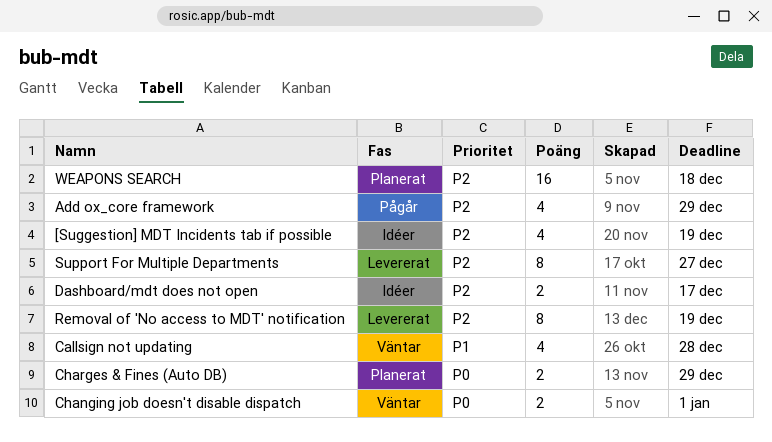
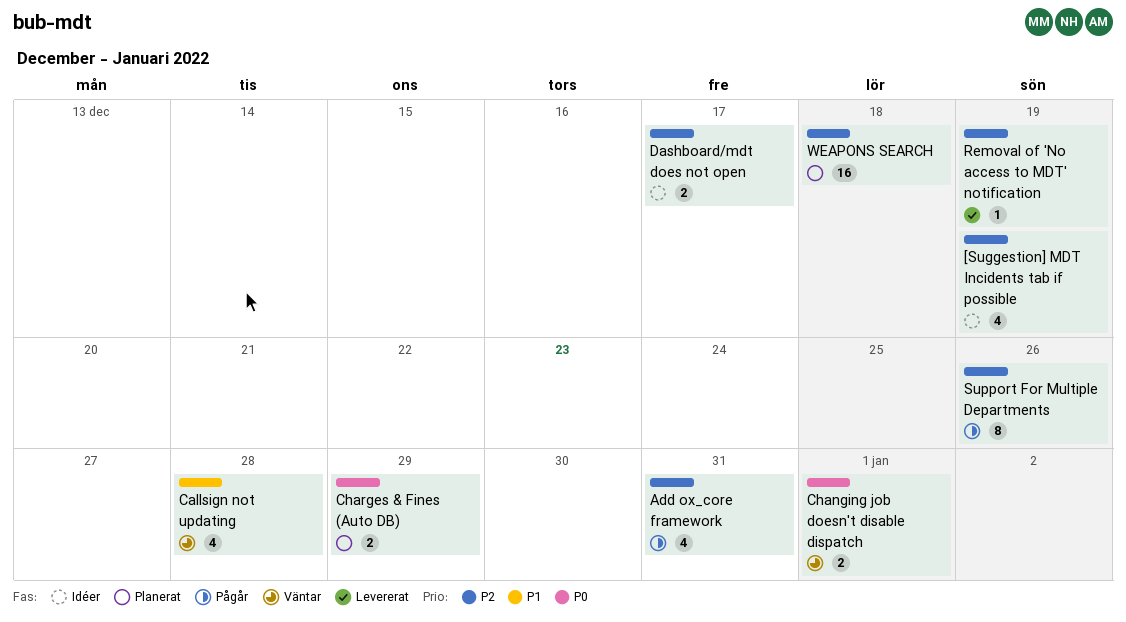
Add ox_core framework, due: Dec 29 -> Dec 31
Removal of 'No access to MDT' notification, estimate: 8 -> 1
Support For Multiple Departments, status: Levererat -> Pågår
Support For Multiple Departments, due: Dec 27 -> Dec 26

